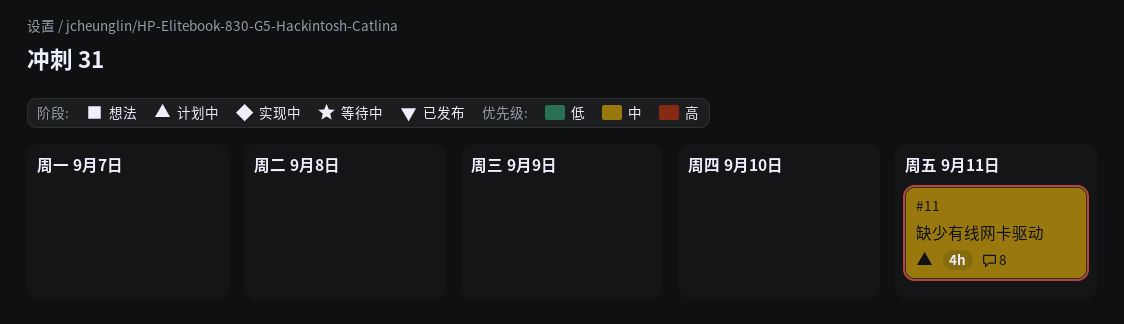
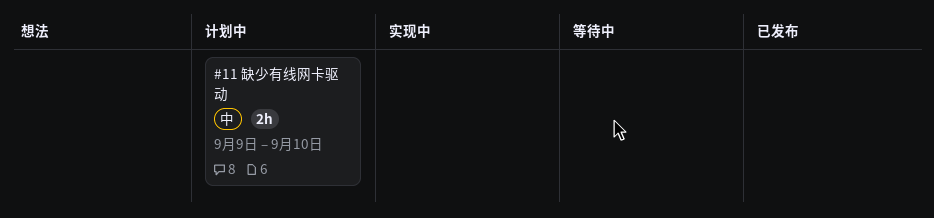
#11, estimate: 4h -> 2h
#11, due: Sep 11 -> Sep 10

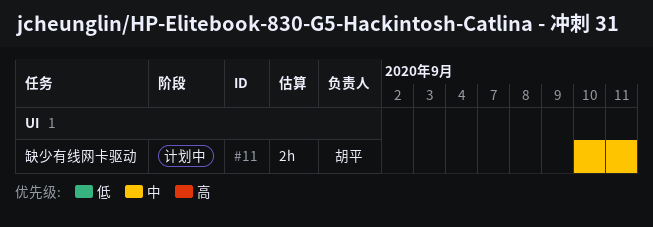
#11, start: Sep 9 -> Sep 10
#11, due: Sep 10 -> Sep 11

